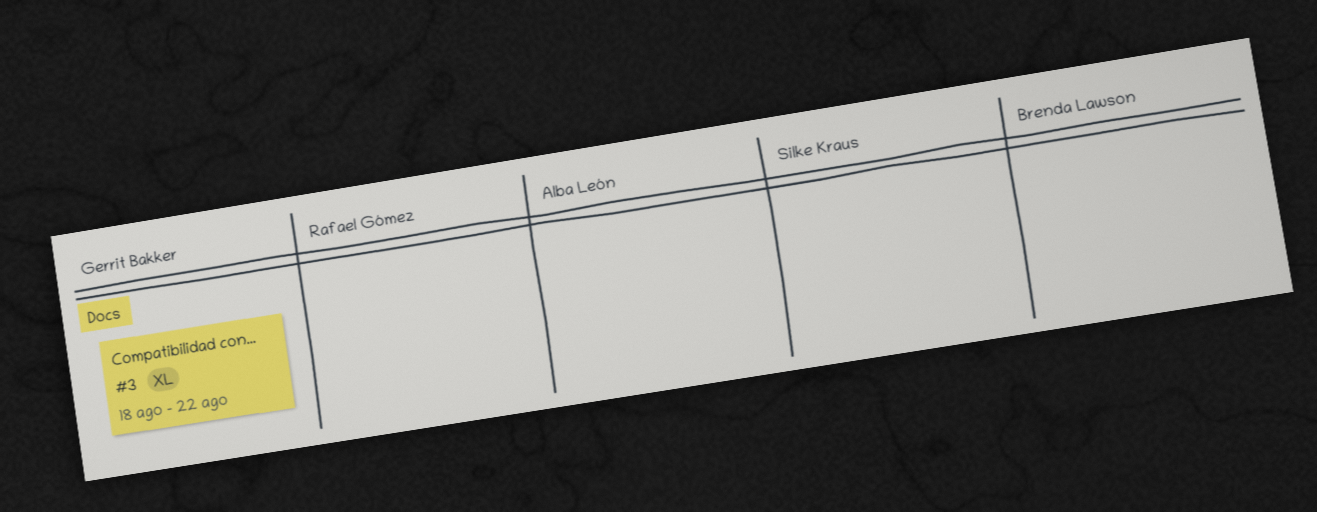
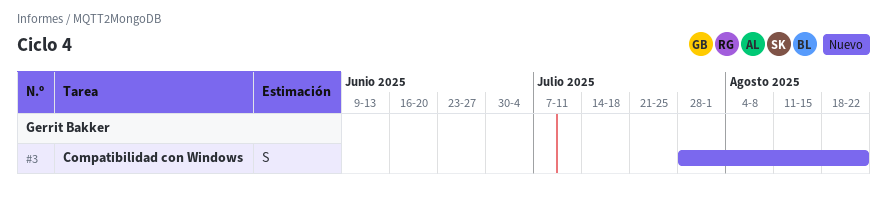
#3, estimate: XL -> S
#3, start: Aug 18 -> Jul 28

